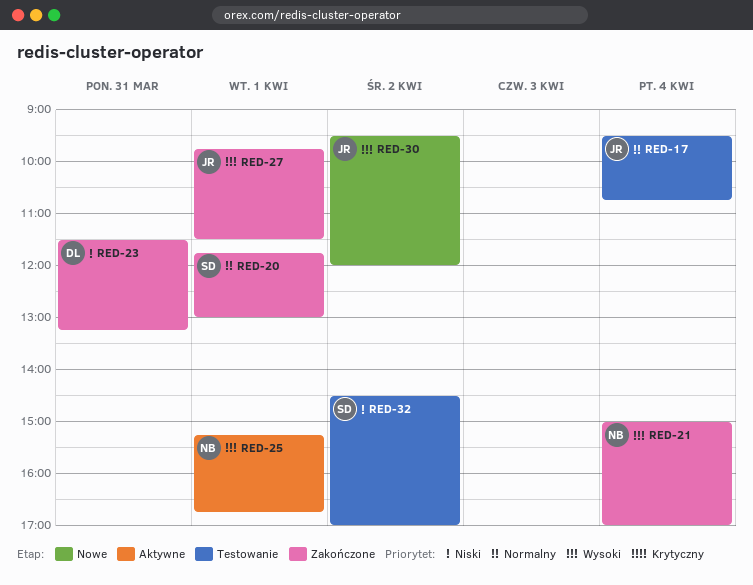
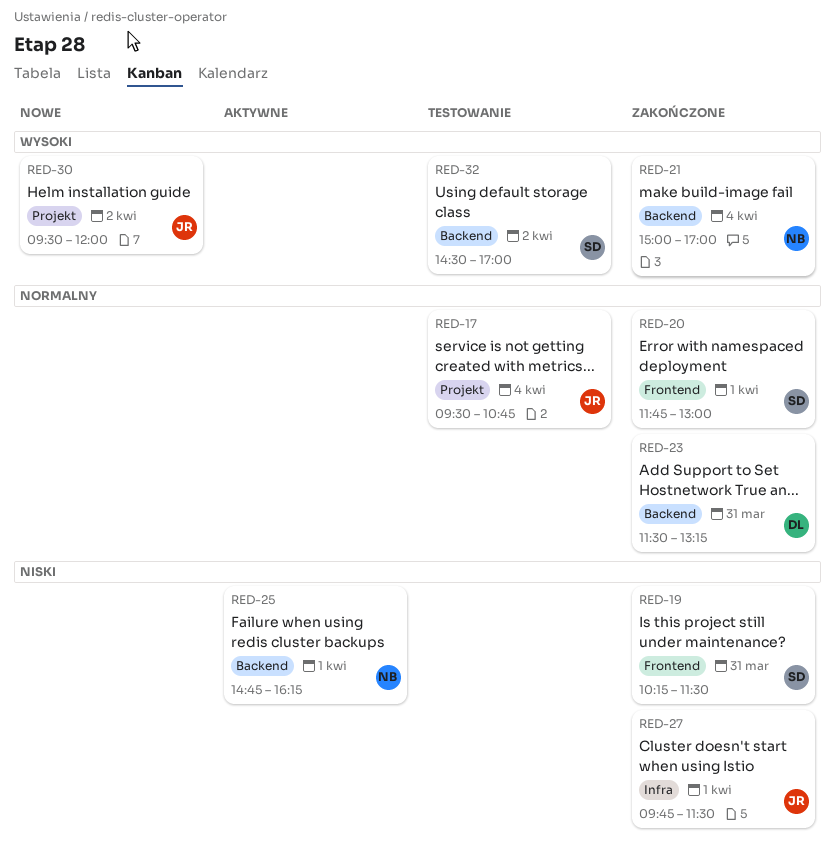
RED-19: none -> present
RED-23, priority: Niski -> Normalny
RED-25, priority: Wysoki -> Niski
RED-25, begins: 15:15 -> 14:45
RED-25, ends: 16:45 -> 16:15
RED-27, priority: Wysoki -> Niski
RED-32, priority: Niski -> Wysoki

